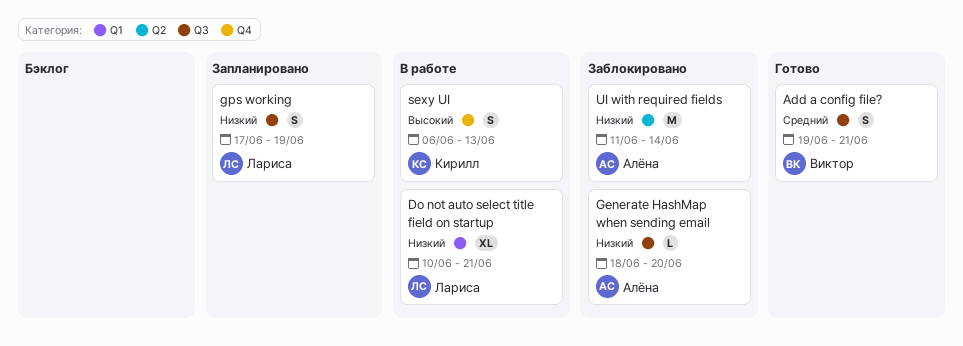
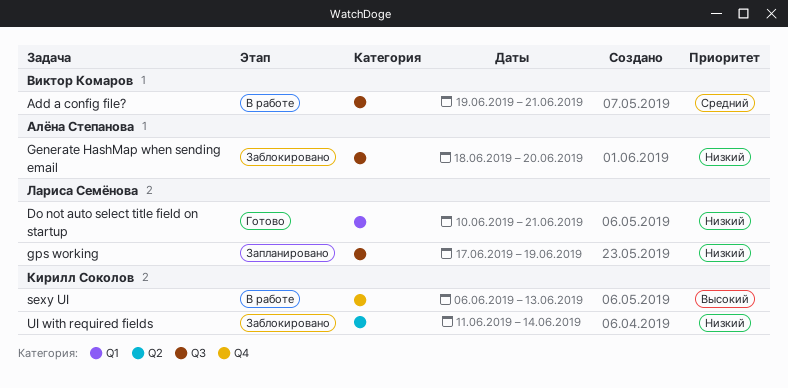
Add a config file?, status: Готово -> В работе
Do not auto select title field on startup, status: В работе -> Готово
UI with required fields, owner: Алёна Степанова -> Кирилл Соколов

